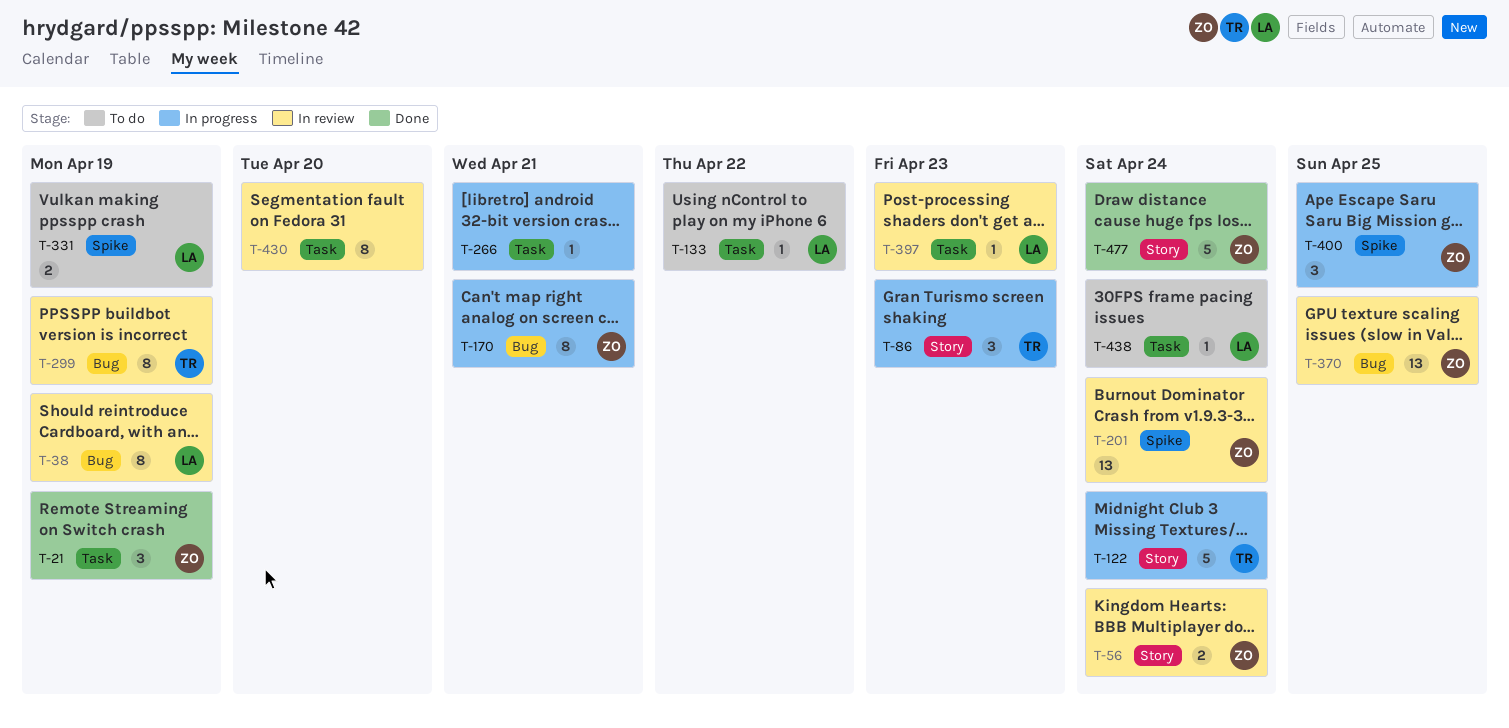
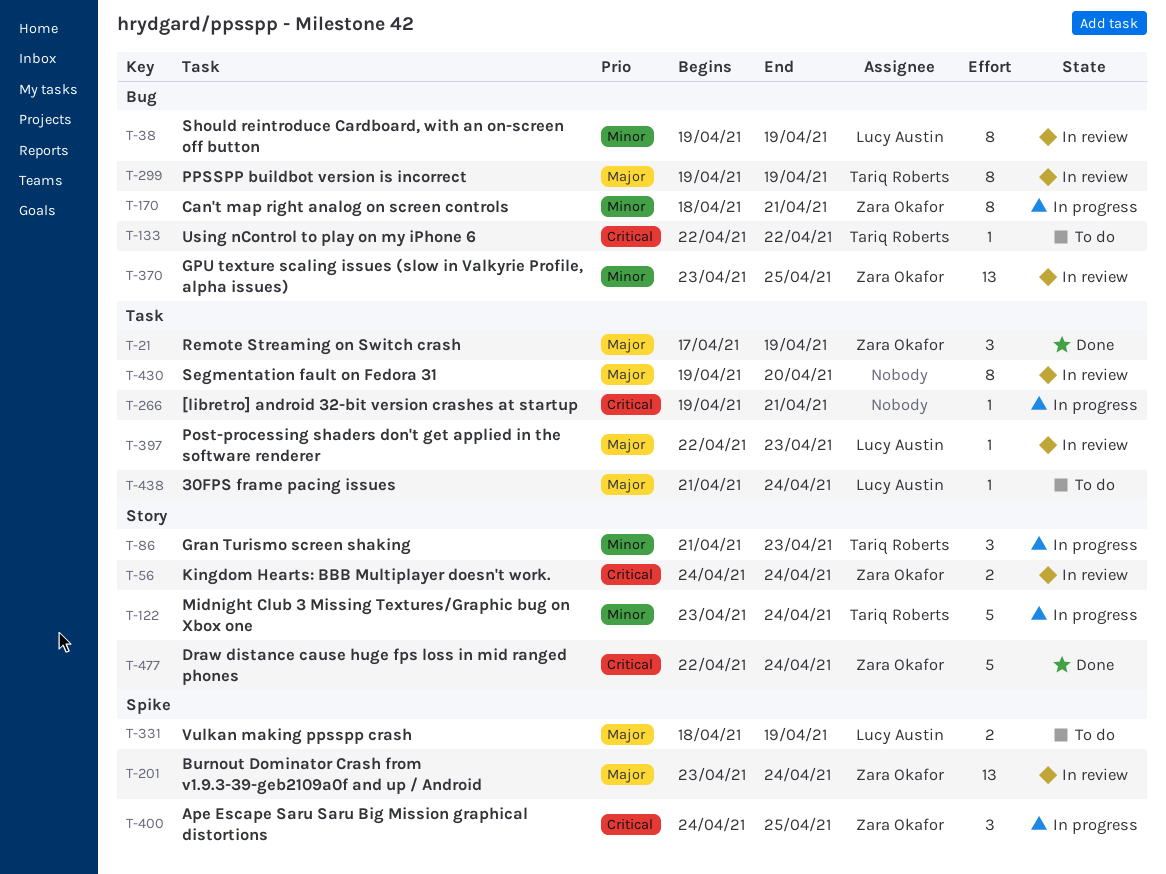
T-133, owner: Lucy Austin -> Tariq Roberts
T-133, label: Task -> Bug

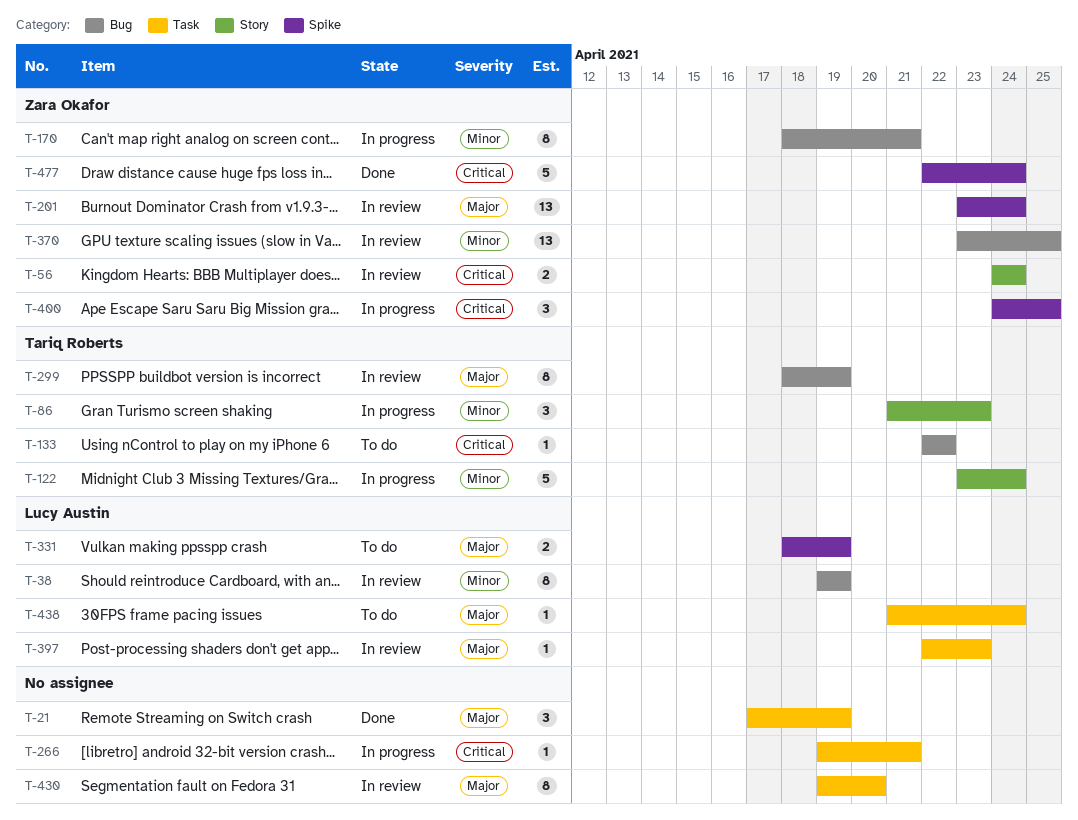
T-21, owner: Zara Okafor -> none
T-299, start: Apr 19 -> Apr 18
T-477, label: Story -> Spike

